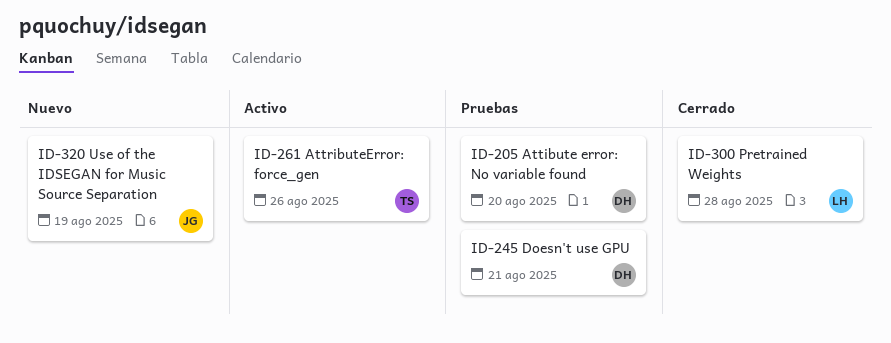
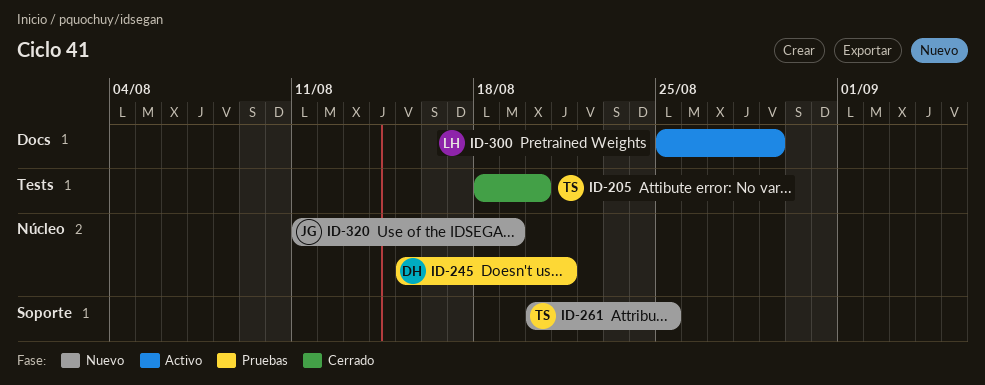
ID-205, status: Pruebas -> Cerrado
ID-205, owner: DH -> TS
ID-261, status: Activo -> Nuevo
ID-261, due: Aug 26 -> Aug 25
ID-300, status: Cerrado -> Activo
ID-300, due: Aug 28 -> Aug 29

